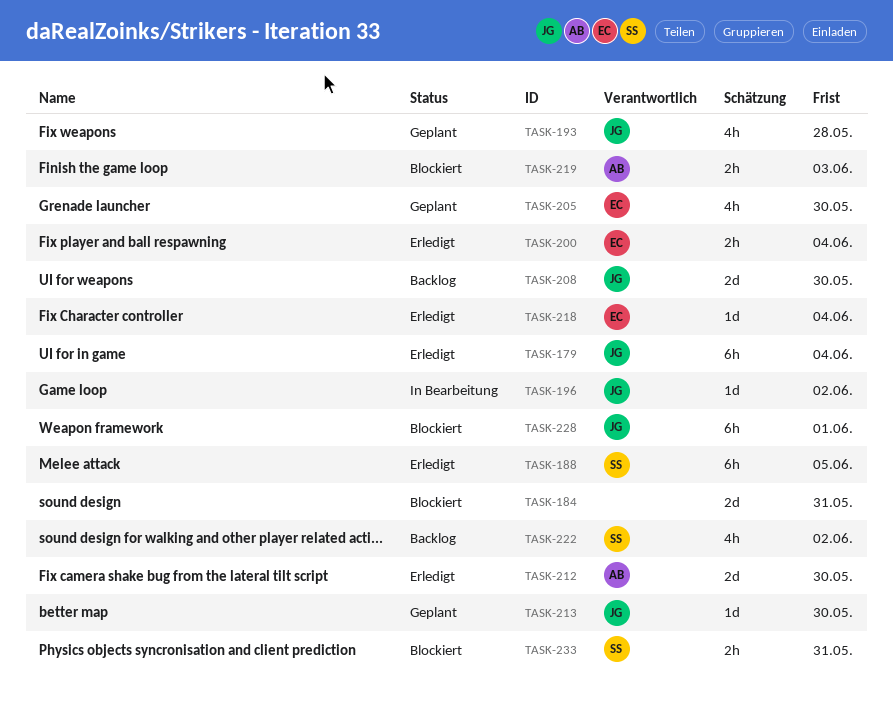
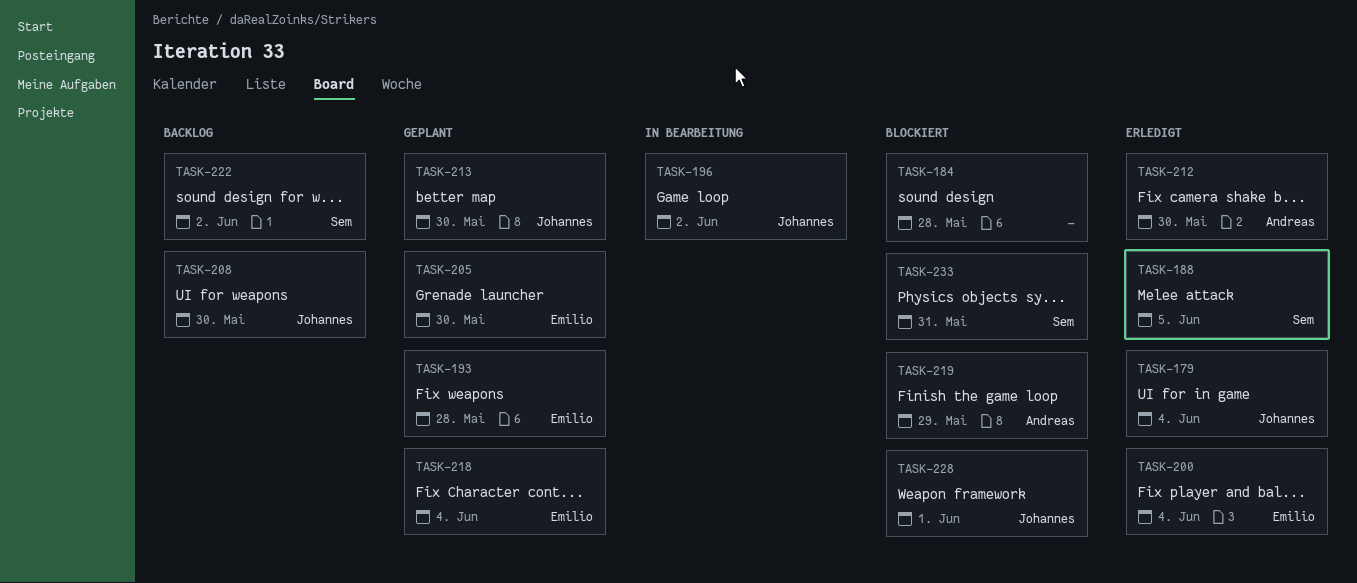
TASK-184, due: May 31 -> May 28
TASK-193, owner: Johannes -> Emilio
TASK-218, status: Erledigt -> Geplant
TASK-219, due: Jun 3 -> May 29

